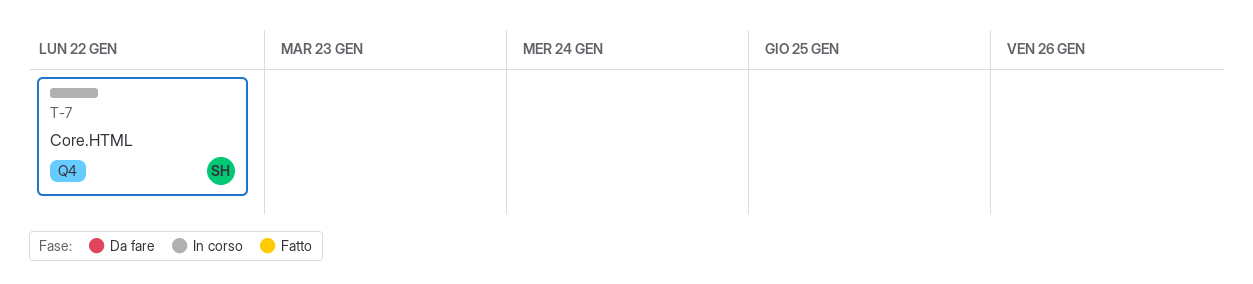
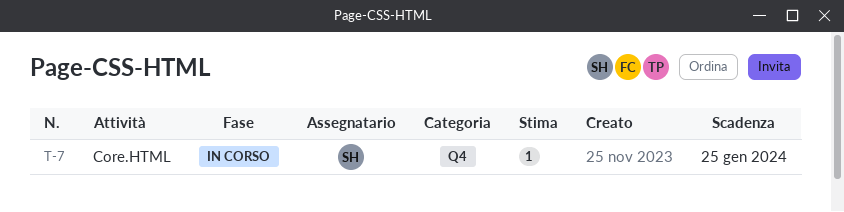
T-7, due: Jan 22 -> Jan 25

